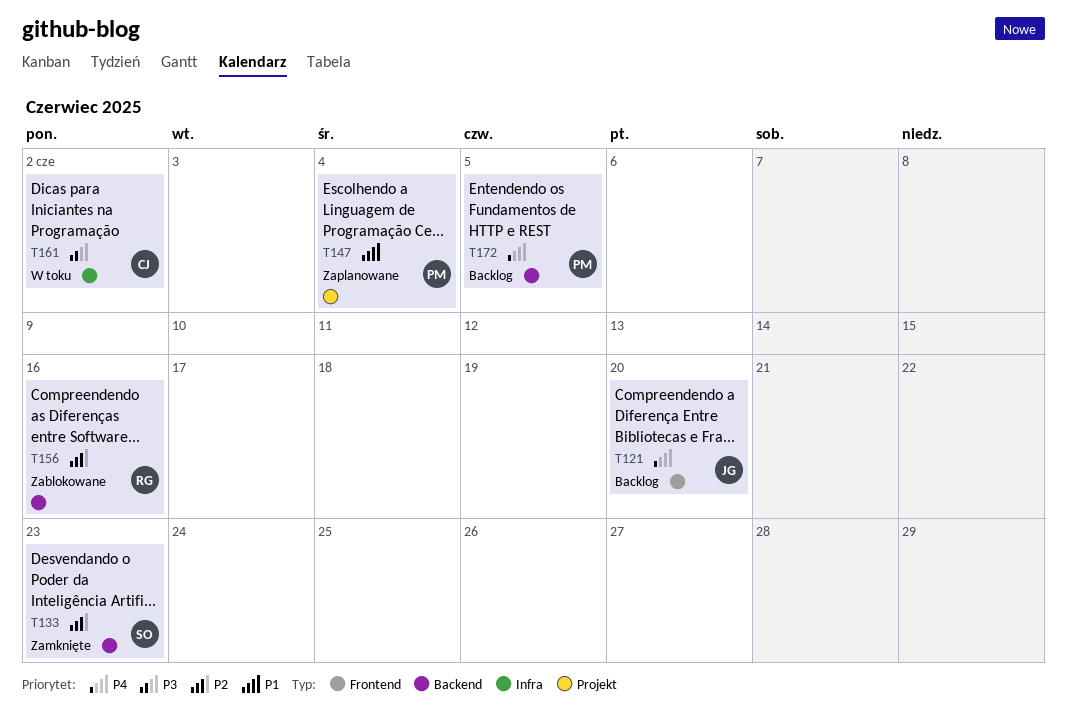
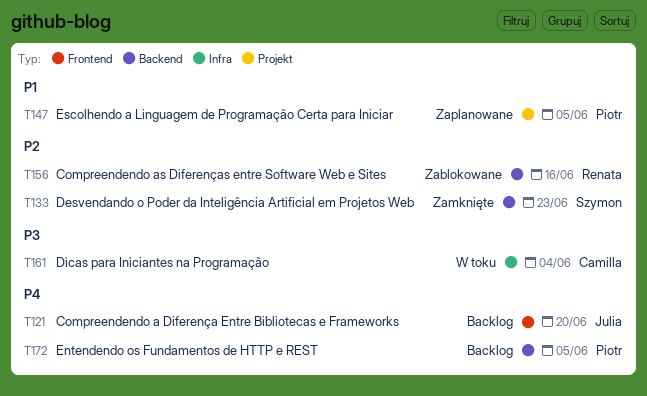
T147, due: Jun 4 -> Jun 5
T161, due: Jun 2 -> Jun 4

